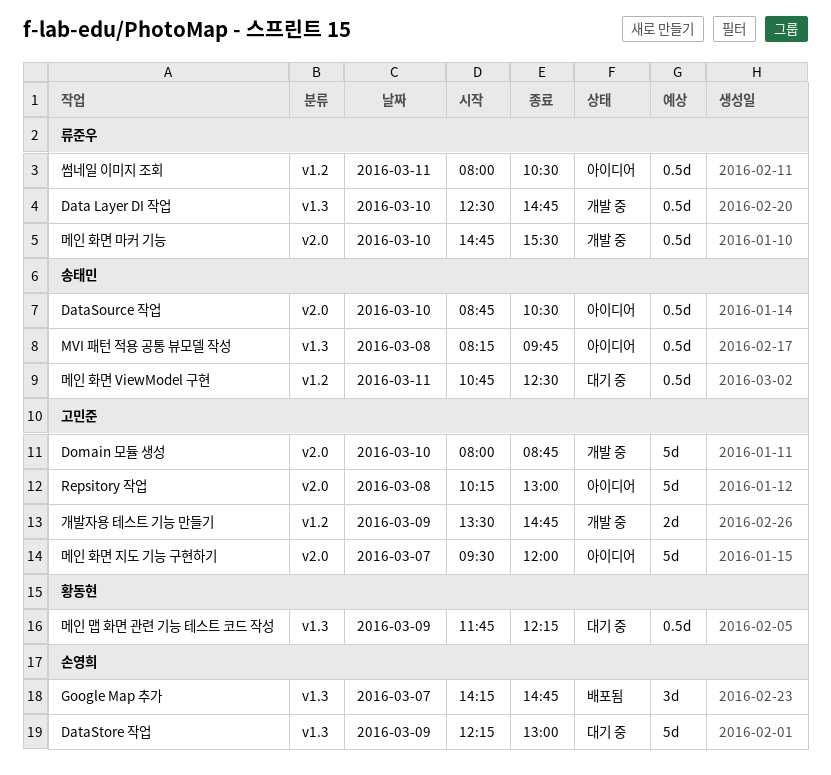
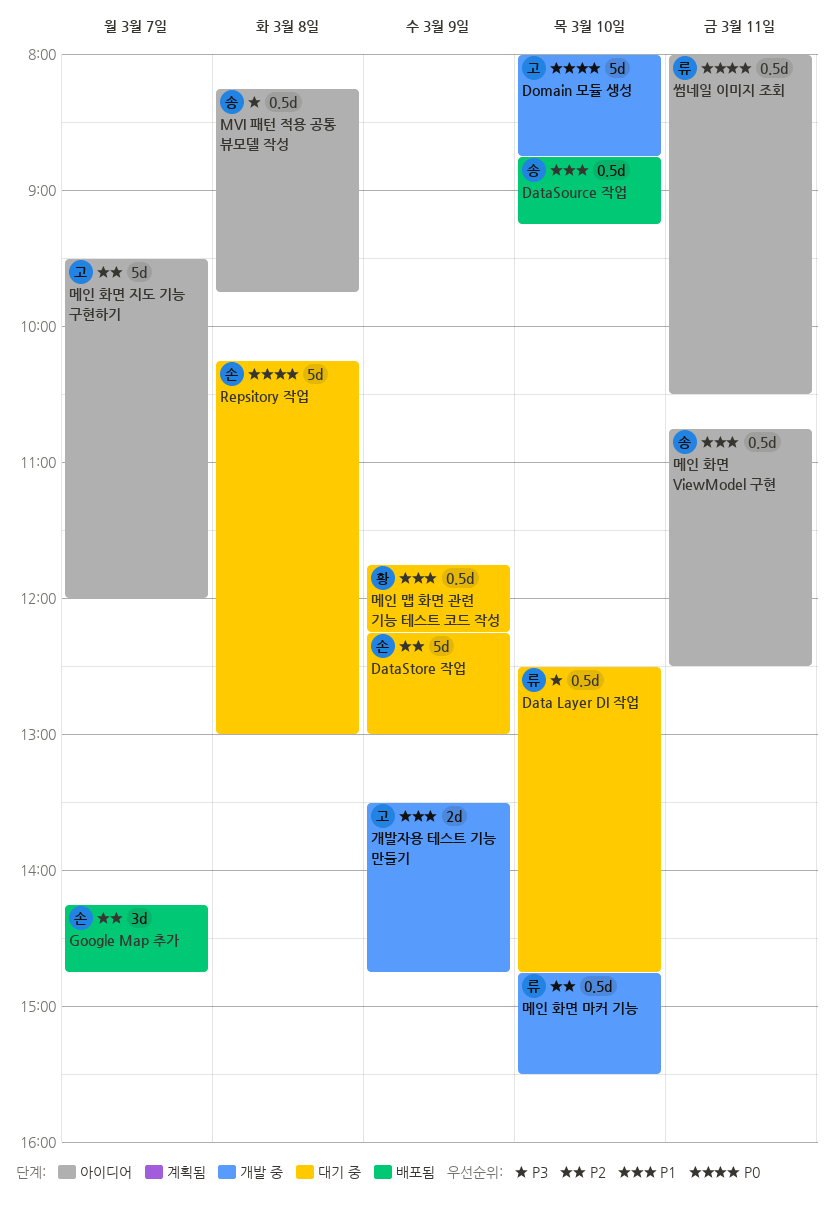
Data Layer DI 작업, status: 개발 중 -> 대기 중
DataSource 작업, status: 아이디어 -> 배포됨
DataSource 작업, ends: 10:30 -> 09:15
Repsitory 작업, status: 아이디어 -> 대기 중
Repsitory 작업, owner: 고민준 -> 손영희
메인 화면 ViewModel 구현, status: 대기 중 -> 아이디어

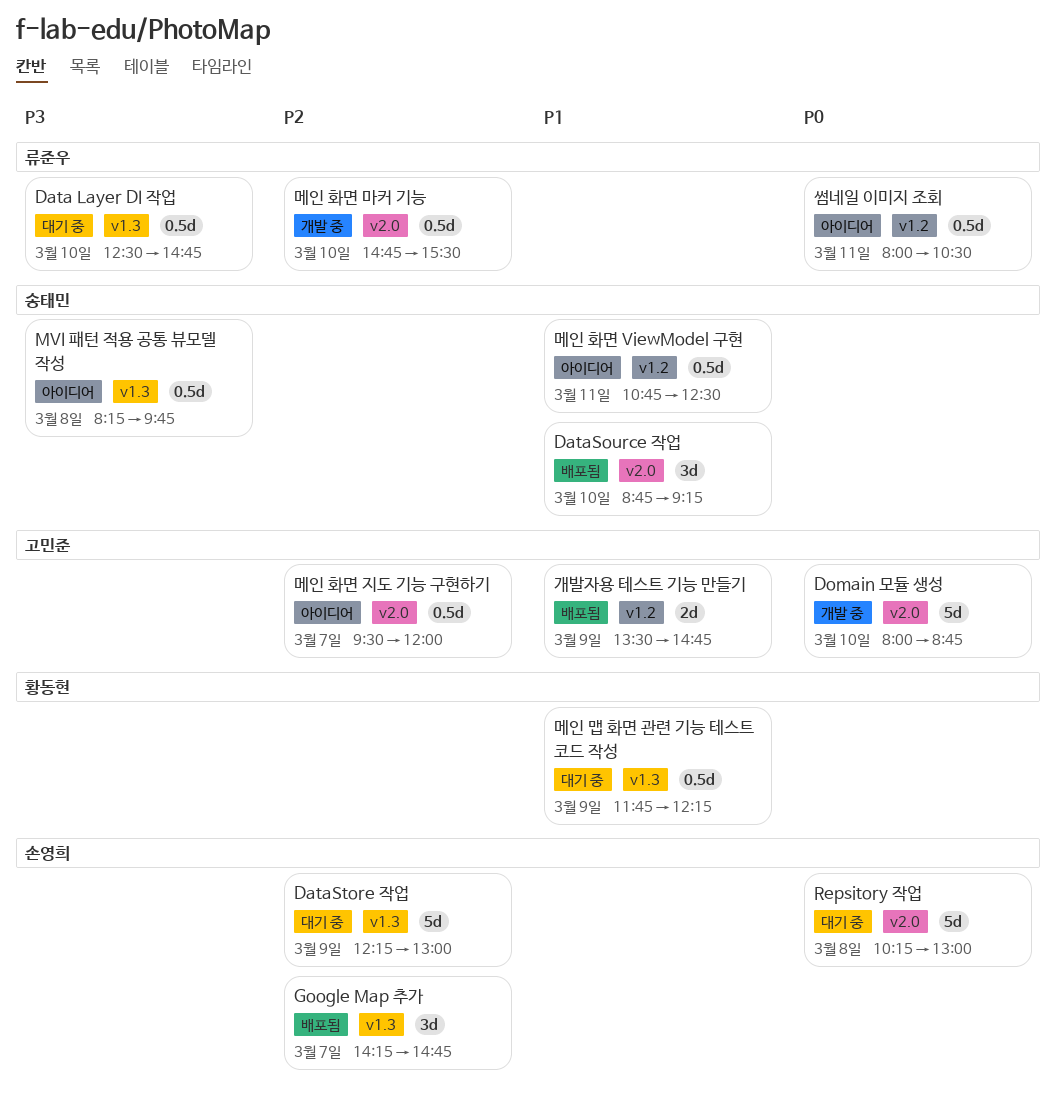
DataSource 작업, estimate: 0.5d -> 3d
개발자용 테스트 기능 만들기, status: 개발 중 -> 배포됨
메인 화면 지도 기능 구현하기, estimate: 5d -> 0.5d

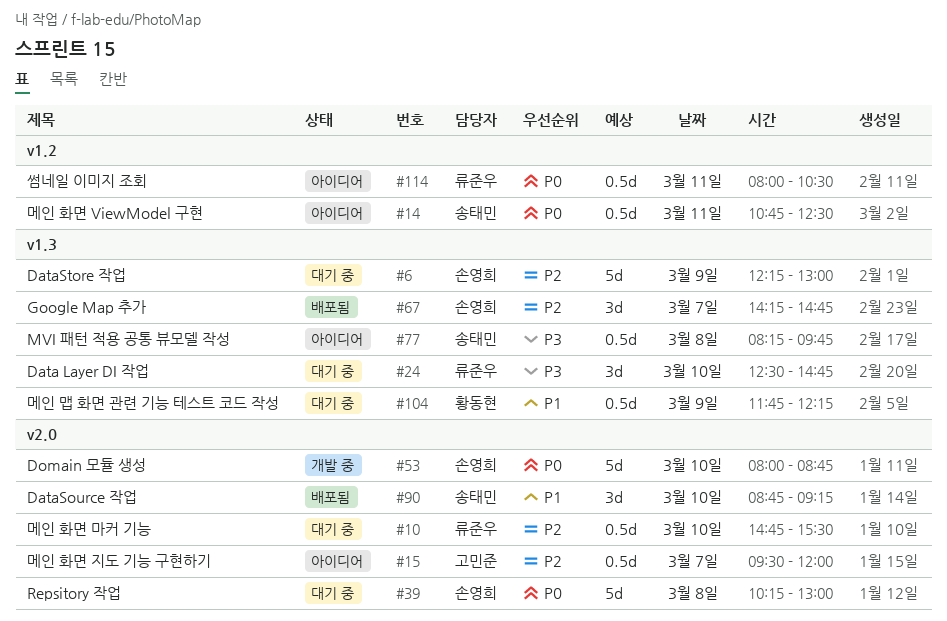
Data Layer DI 작업, estimate: 0.5d -> 3d
Domain 모듈 생성, owner: 고민준 -> 손영희
개발자용 테스트 기능 만들기: present -> none
메인 화면 ViewModel 구현, priority: P1 -> P0
메인 화면 마커 기능, status: 개발 중 -> 대기 중

